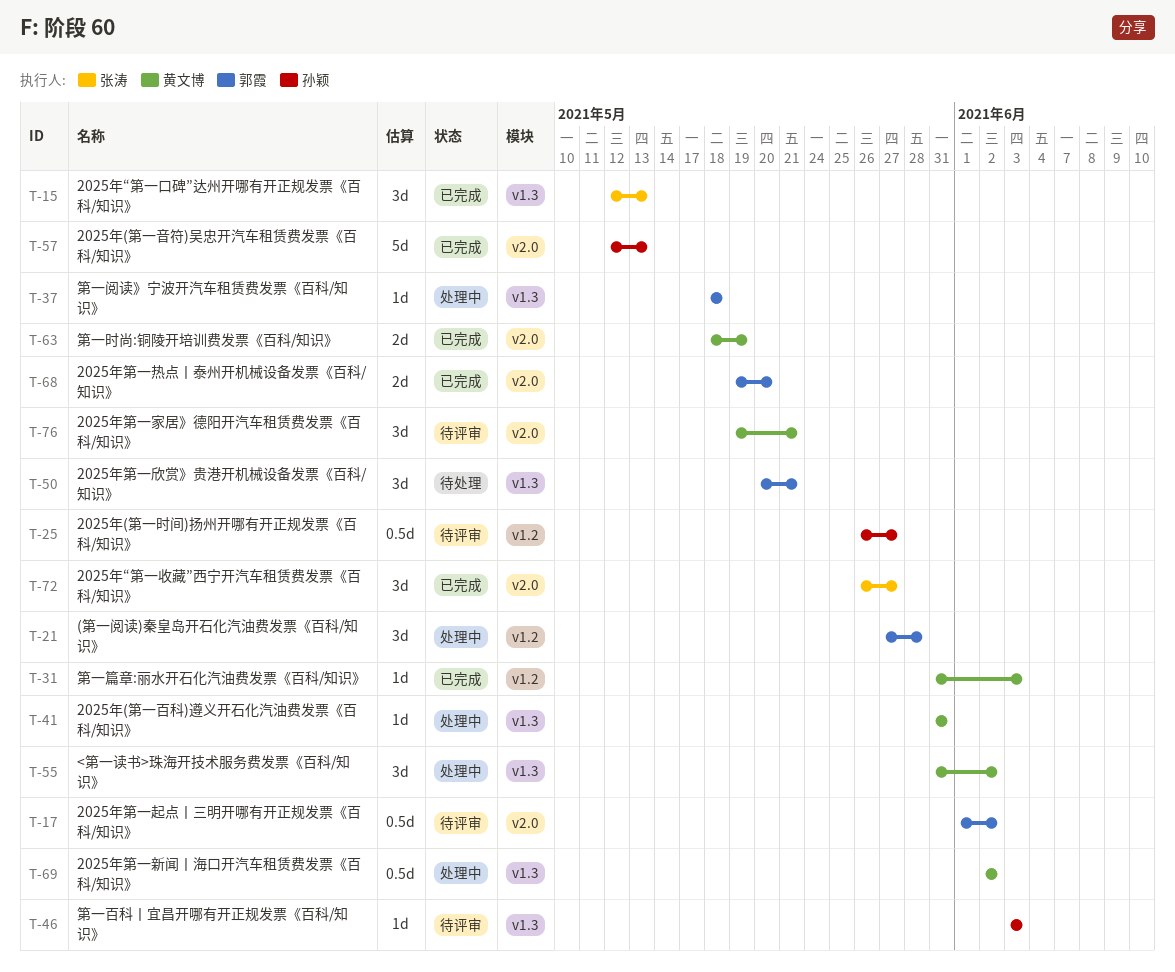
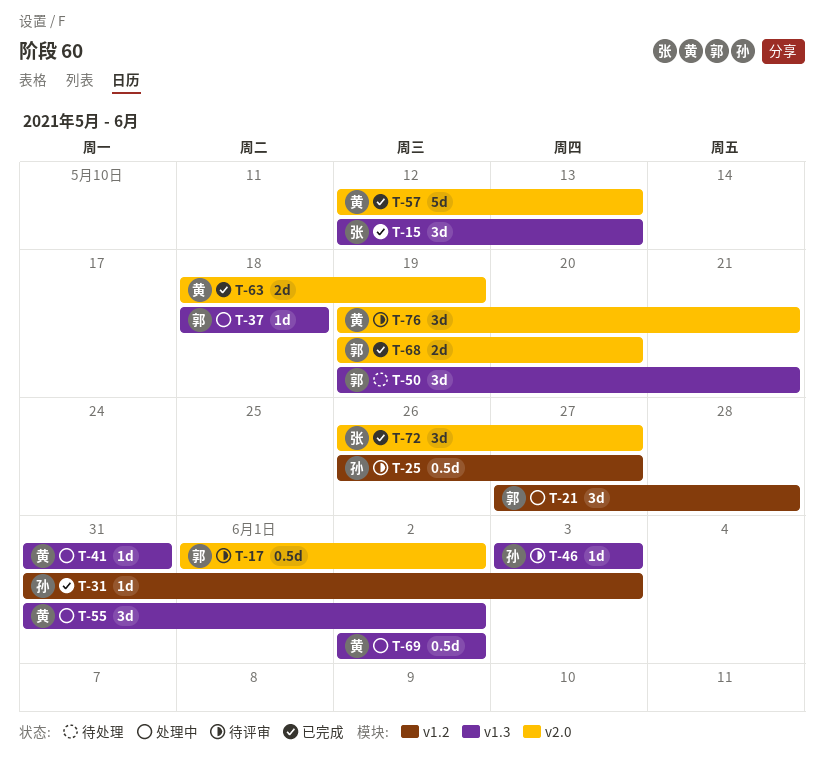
T-31, owner: 黄文博 -> 孙颖
T-50, start: May 20 -> May 19
T-57, owner: 孙颖 -> 黄文博

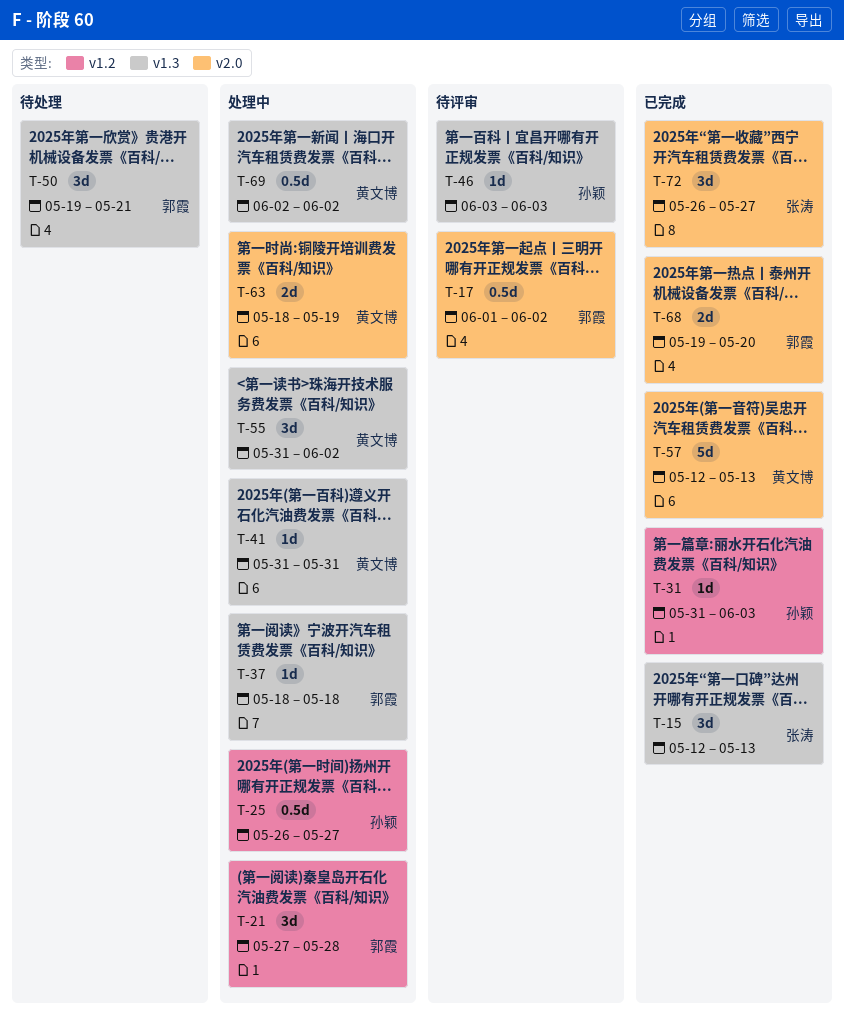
T-25, status: 待评审 -> 处理中
T-63, status: 已完成 -> 处理中
T-76: present -> none

